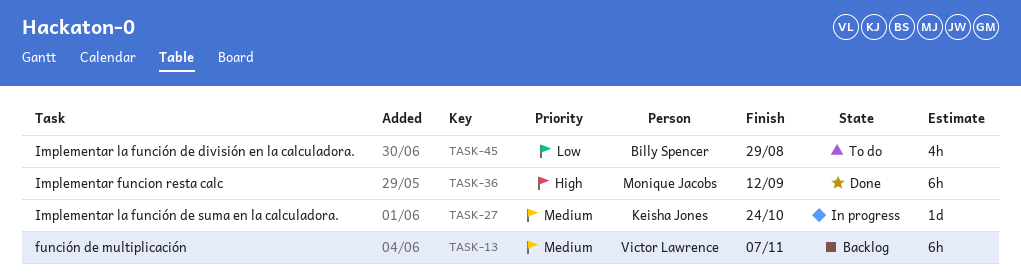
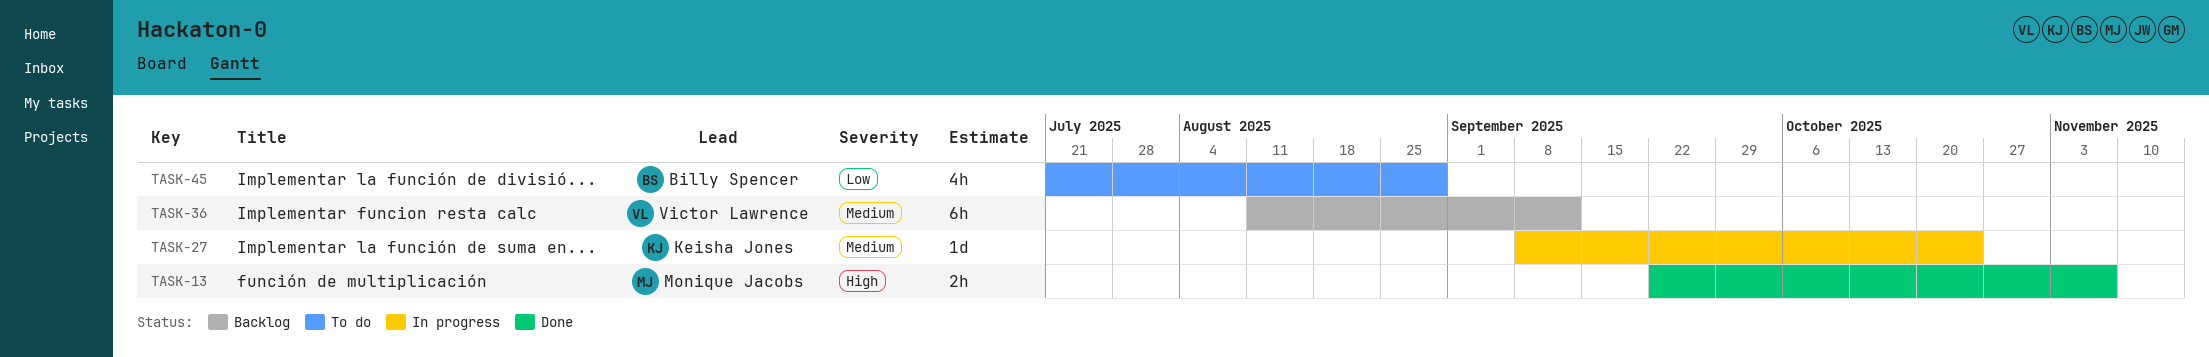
TASK-13, status: Backlog -> Done
TASK-13, owner: Victor Lawrence -> Monique Jacobs
TASK-13, priority: Medium -> High
TASK-13, estimate: 6h -> 2h
TASK-36, status: Done -> Backlog
TASK-36, owner: Monique Jacobs -> Victor Lawrence
TASK-36, priority: High -> Medium

